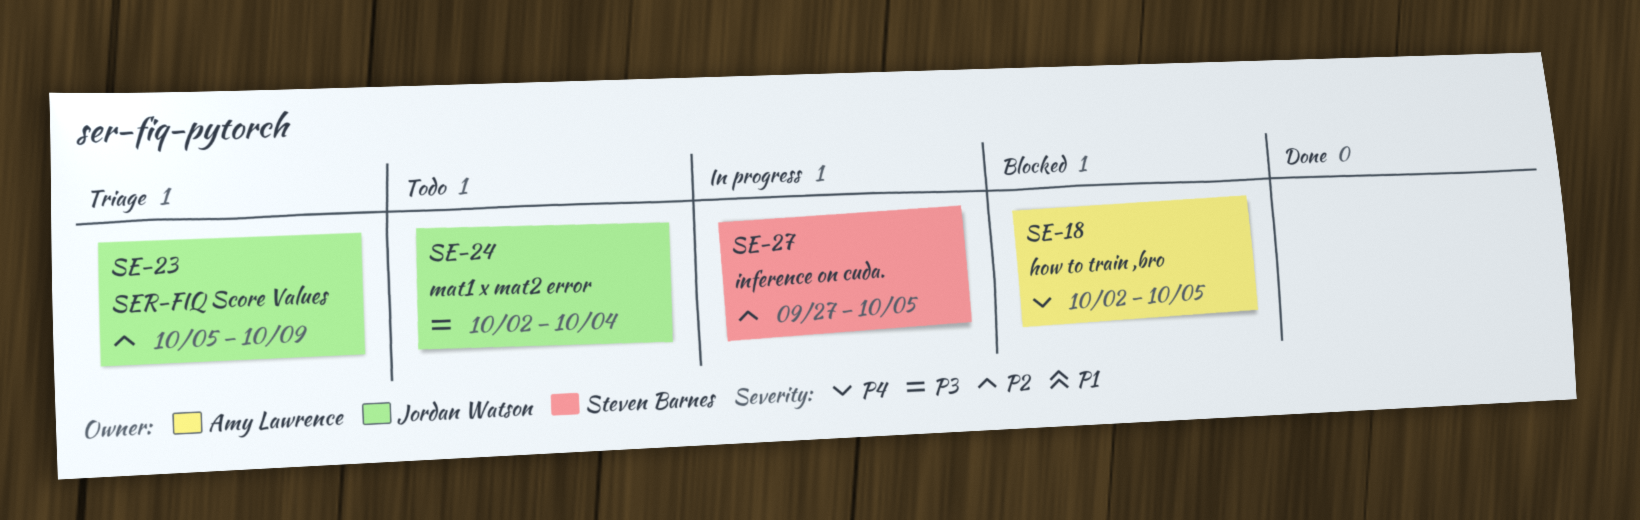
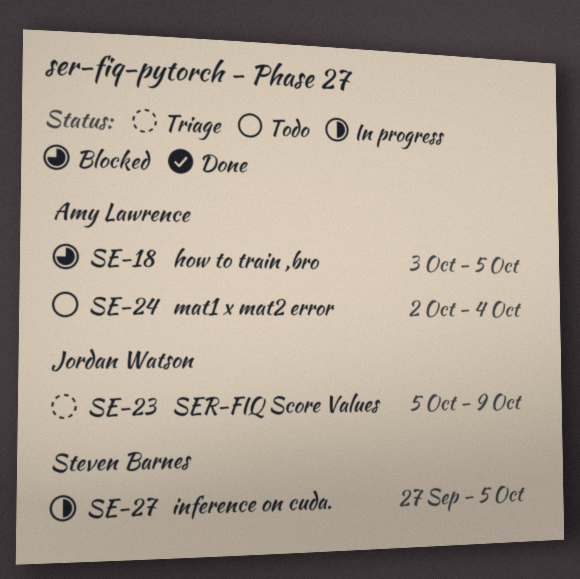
SE-18, start: Oct 2 -> Oct 3
SE-24, owner: Jordan Watson -> Amy Lawrence

